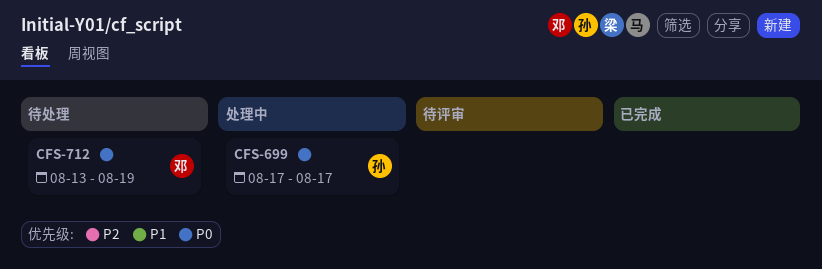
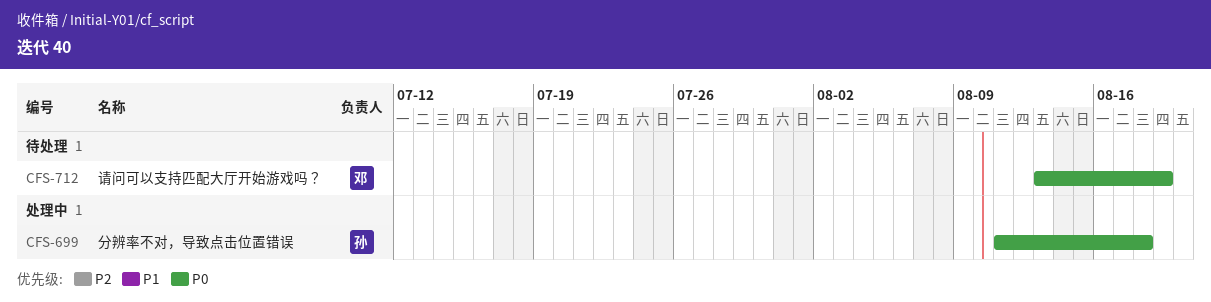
CFS-699, start: Aug 17 -> Aug 11
CFS-699, due: Aug 17 -> Aug 18

